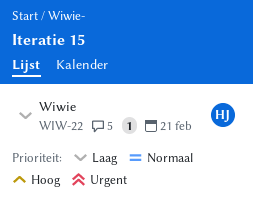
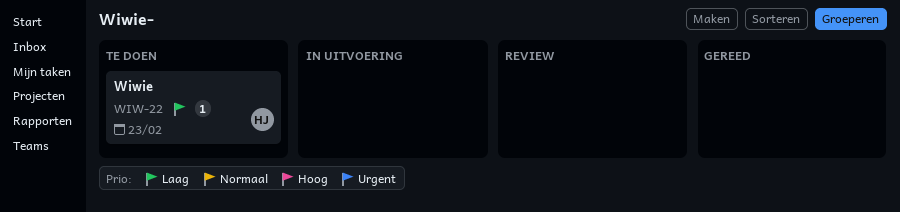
WIW-22, due: Feb 21 -> Feb 23

